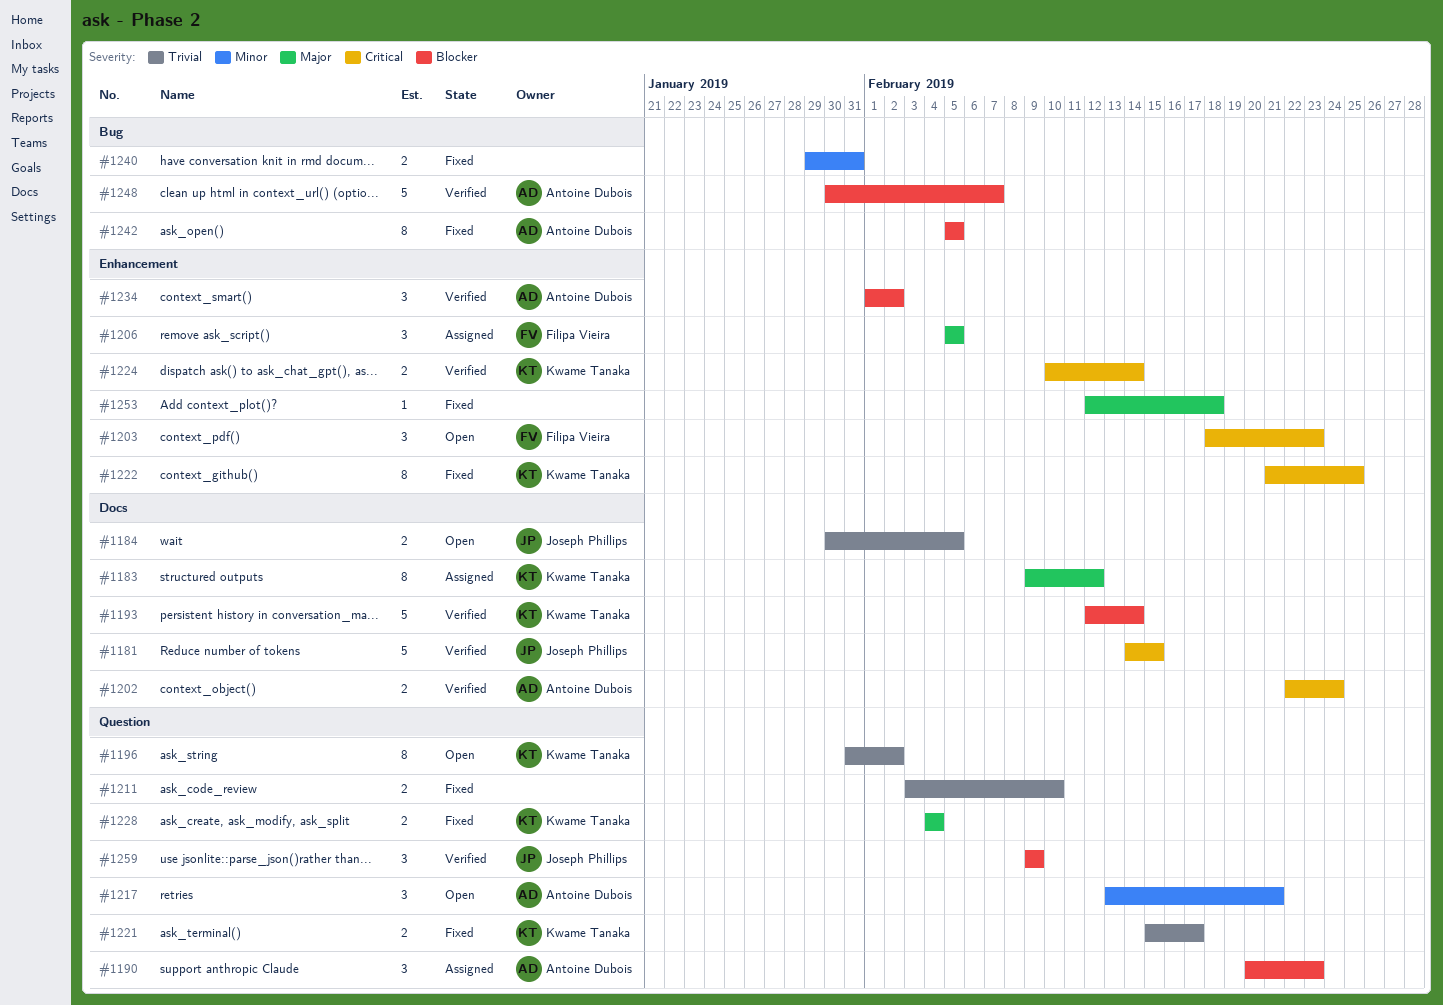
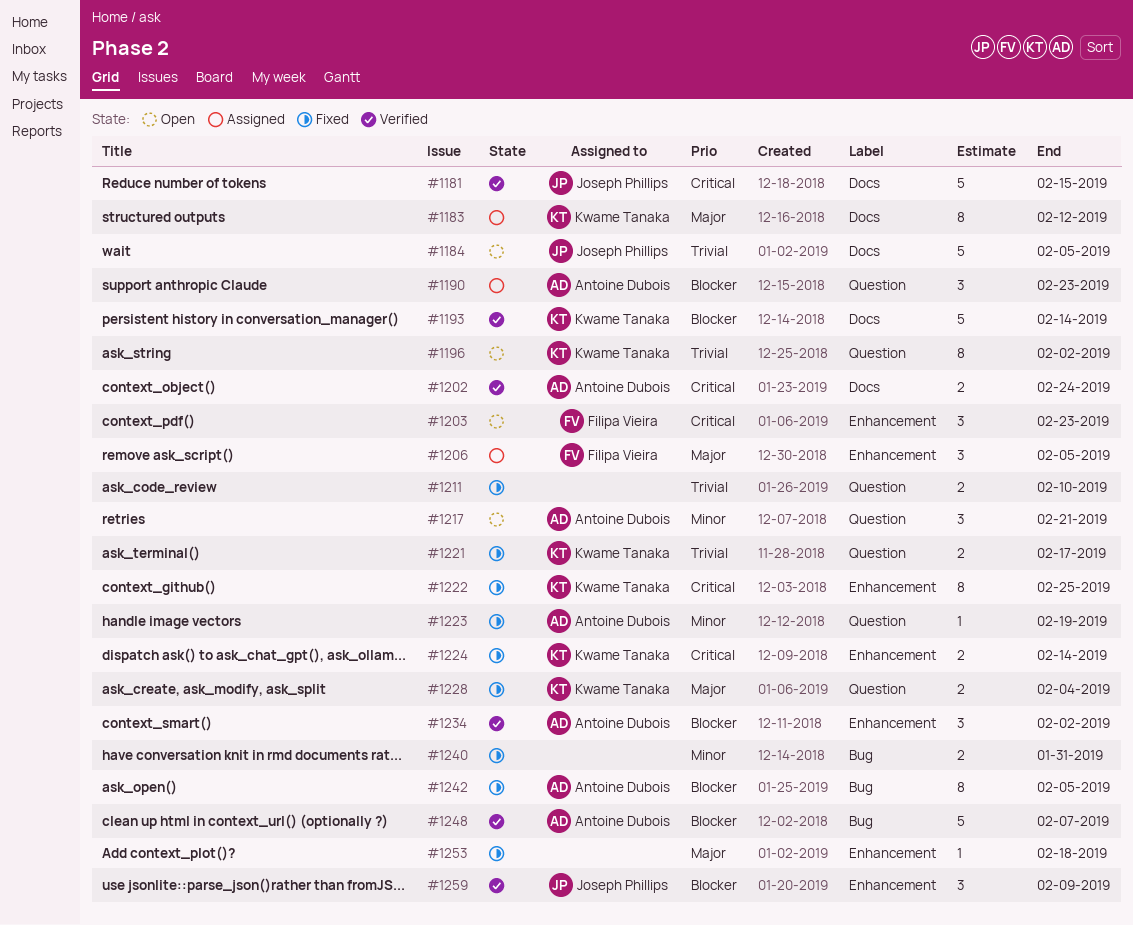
#1184, estimate: 2 -> 5
#1223: none -> present
#1224, status: Verified -> Fixed
#1259, label: Question -> Enhancement

